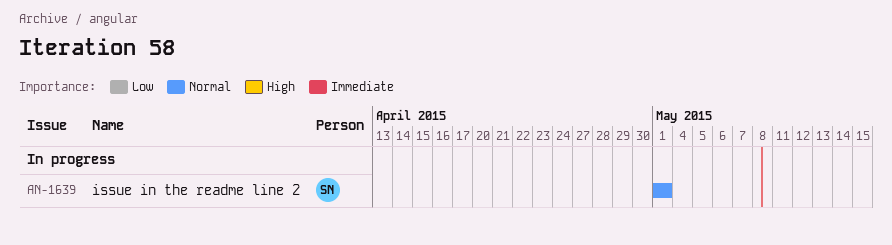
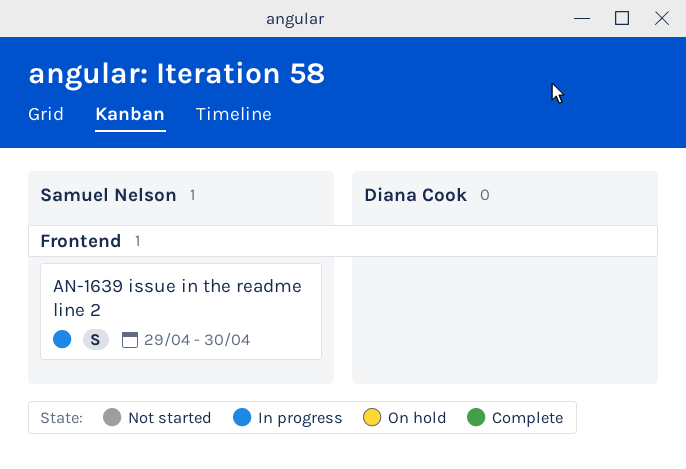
AN-1639, start: May 1 -> Apr 29
AN-1639, due: May 1 -> Apr 30

